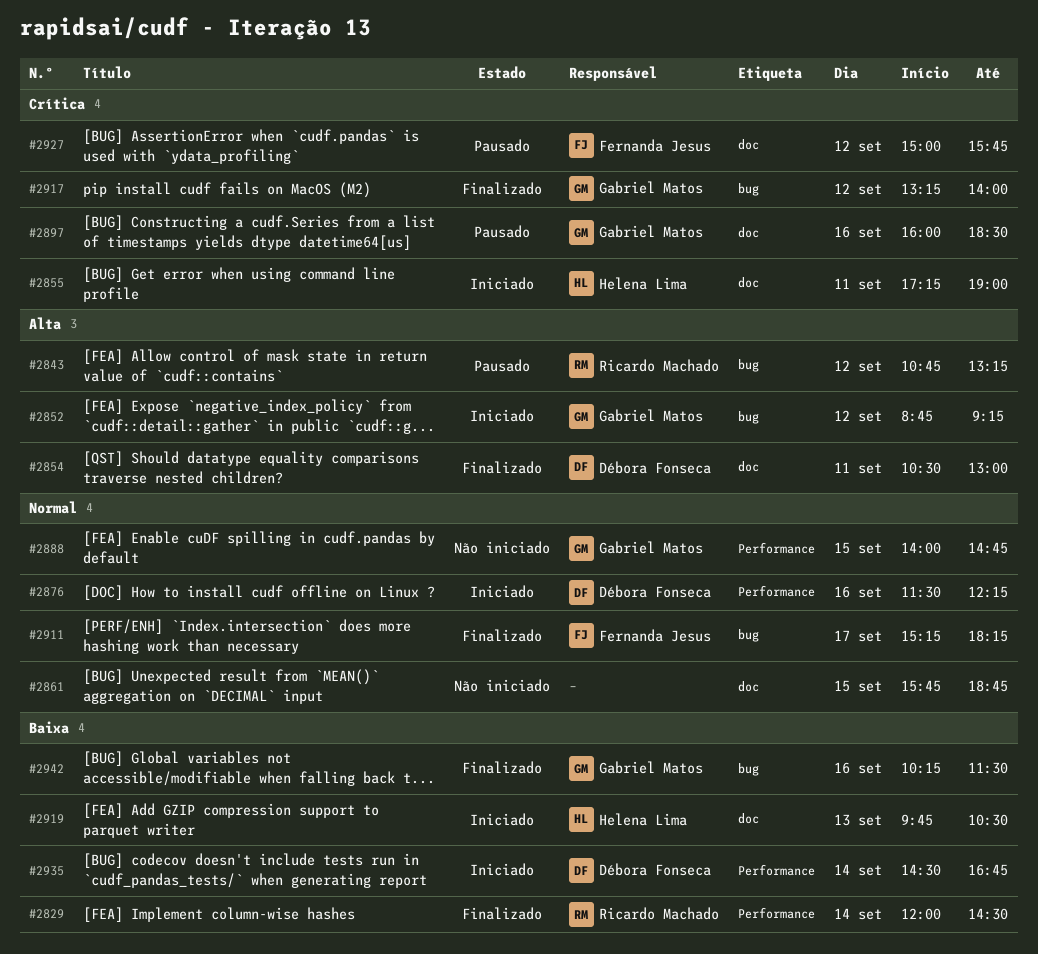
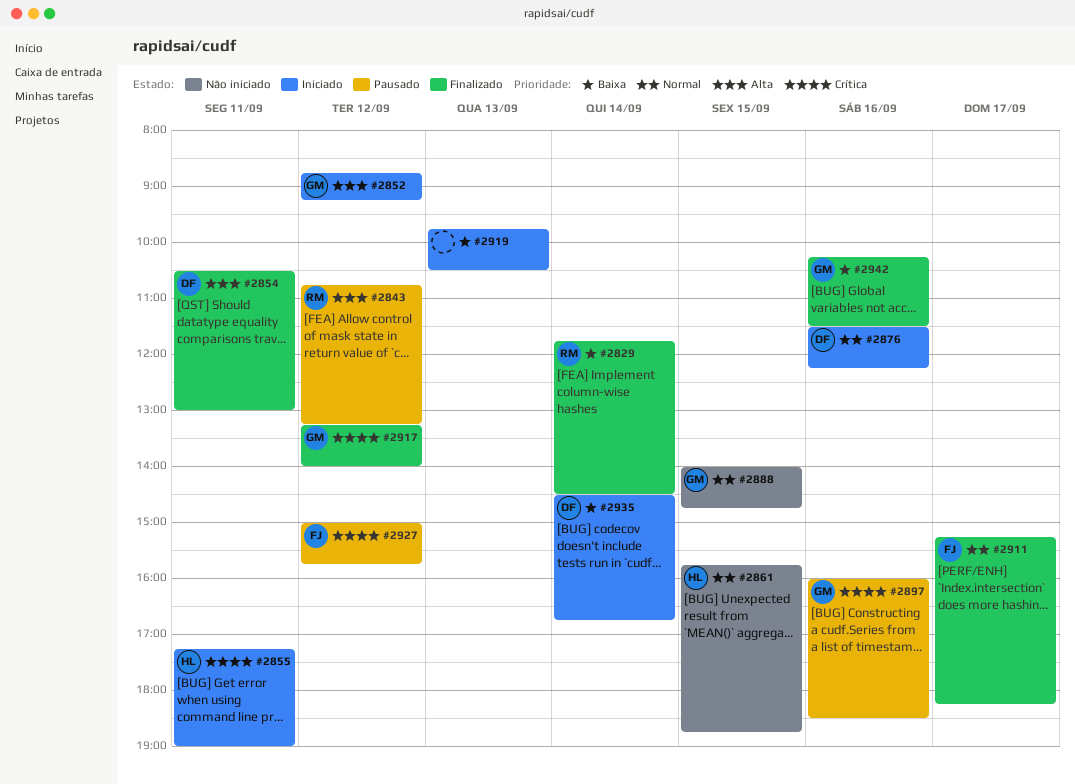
#2829, begins: 12:00 -> 11:45
#2861, owner: none -> Helena Lima
#2919, owner: Helena Lima -> none

